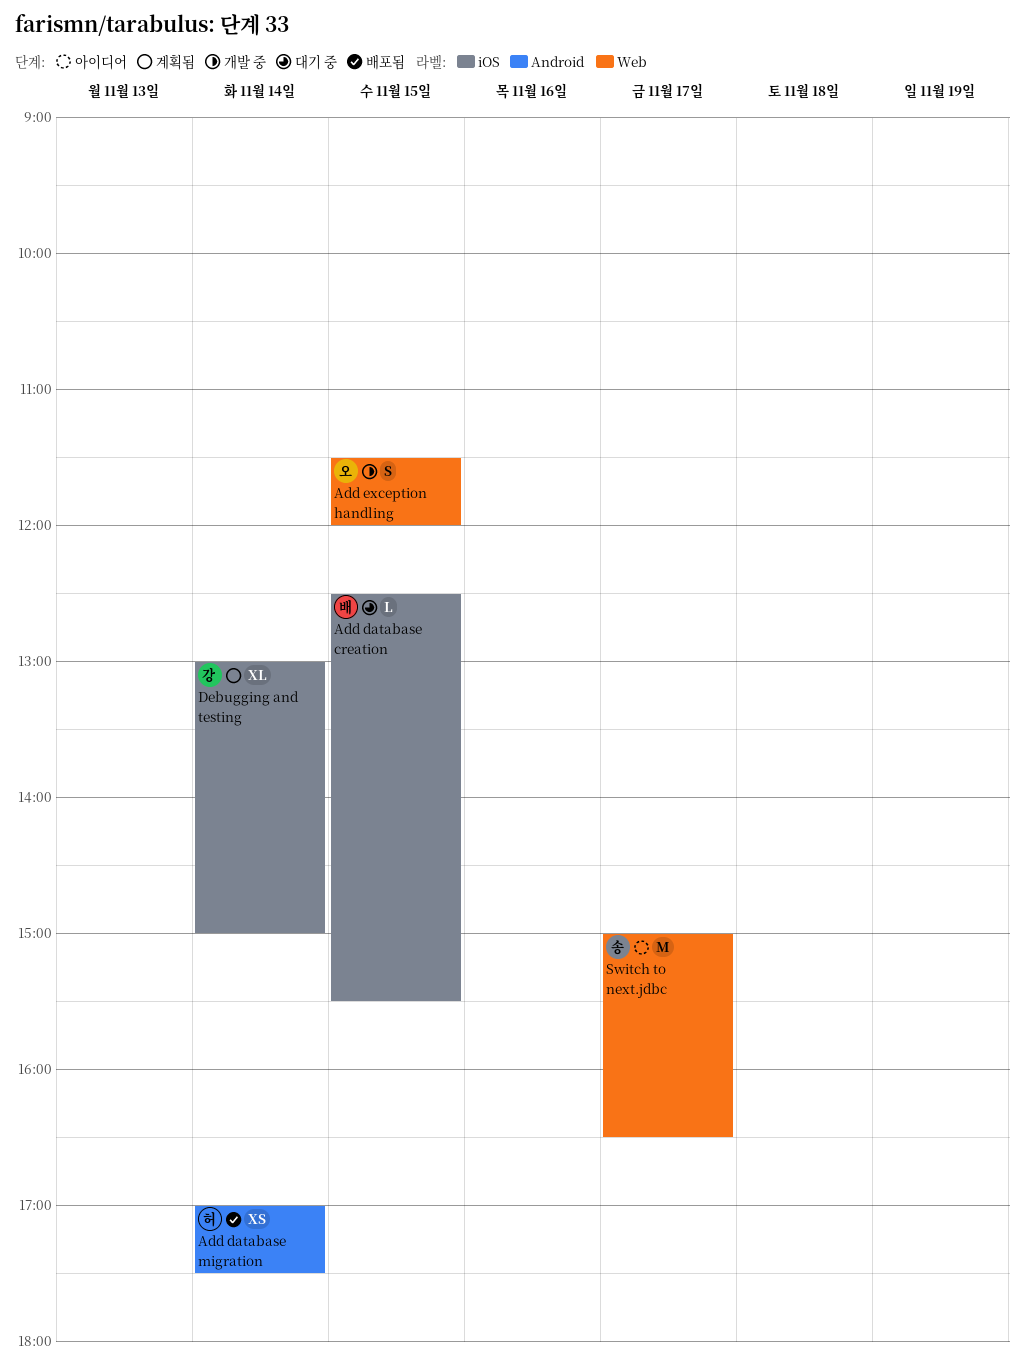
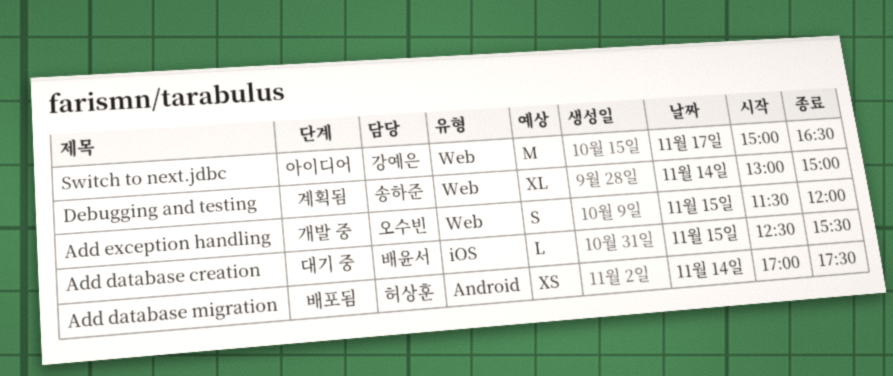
Debugging and testing, owner: 강예은 -> 송하준
Debugging and testing, label: iOS -> Web
Switch to next.jdbc, owner: 송하준 -> 강예은

